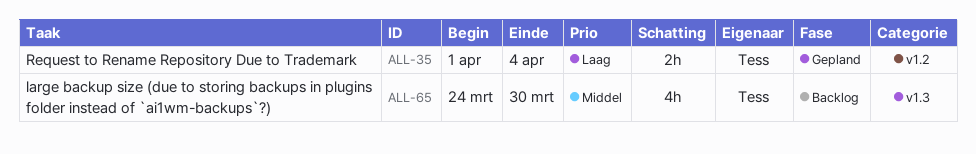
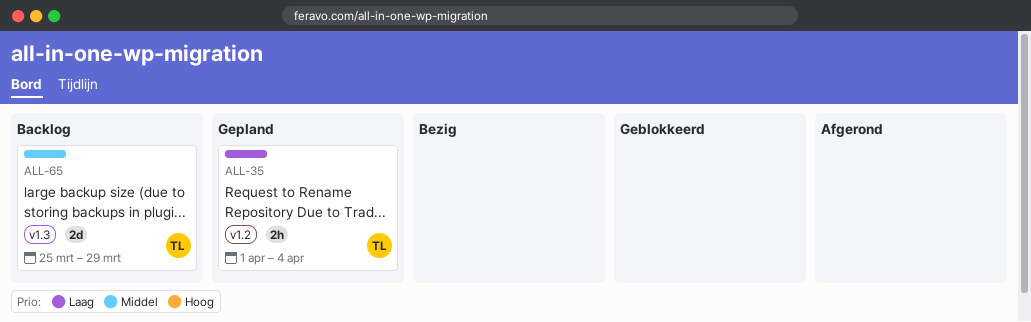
ALL-65, estimate: 4h -> 2d
ALL-65, start: Mar 24 -> Mar 25
ALL-65, due: Mar 30 -> Mar 29

